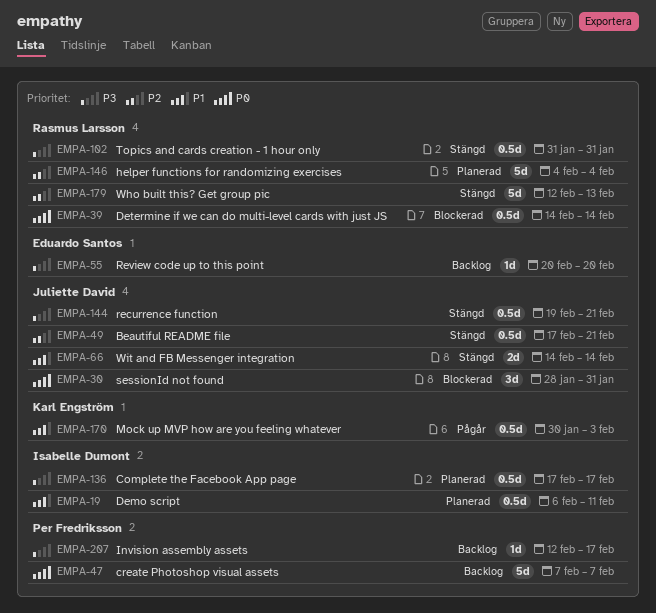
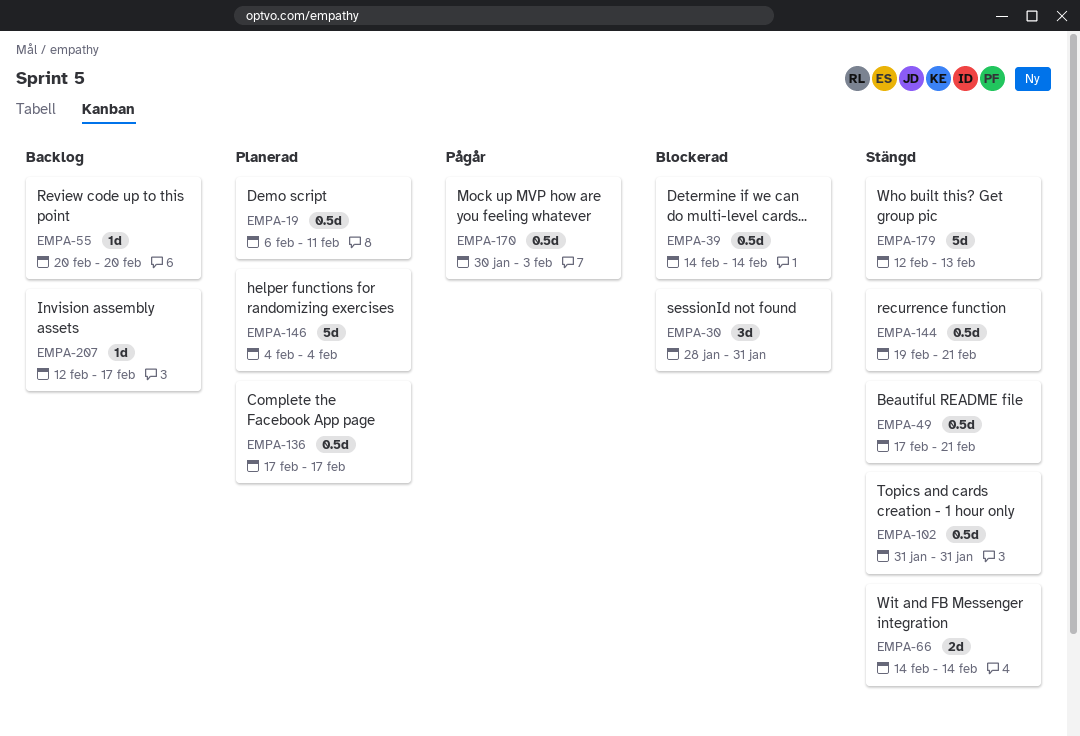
EMPA-47: present -> none

